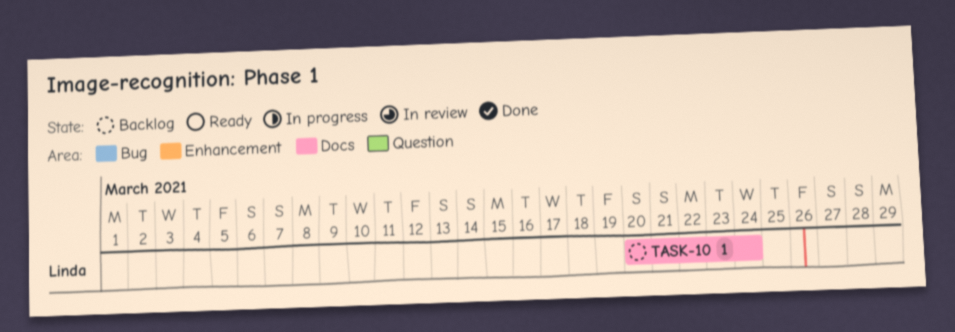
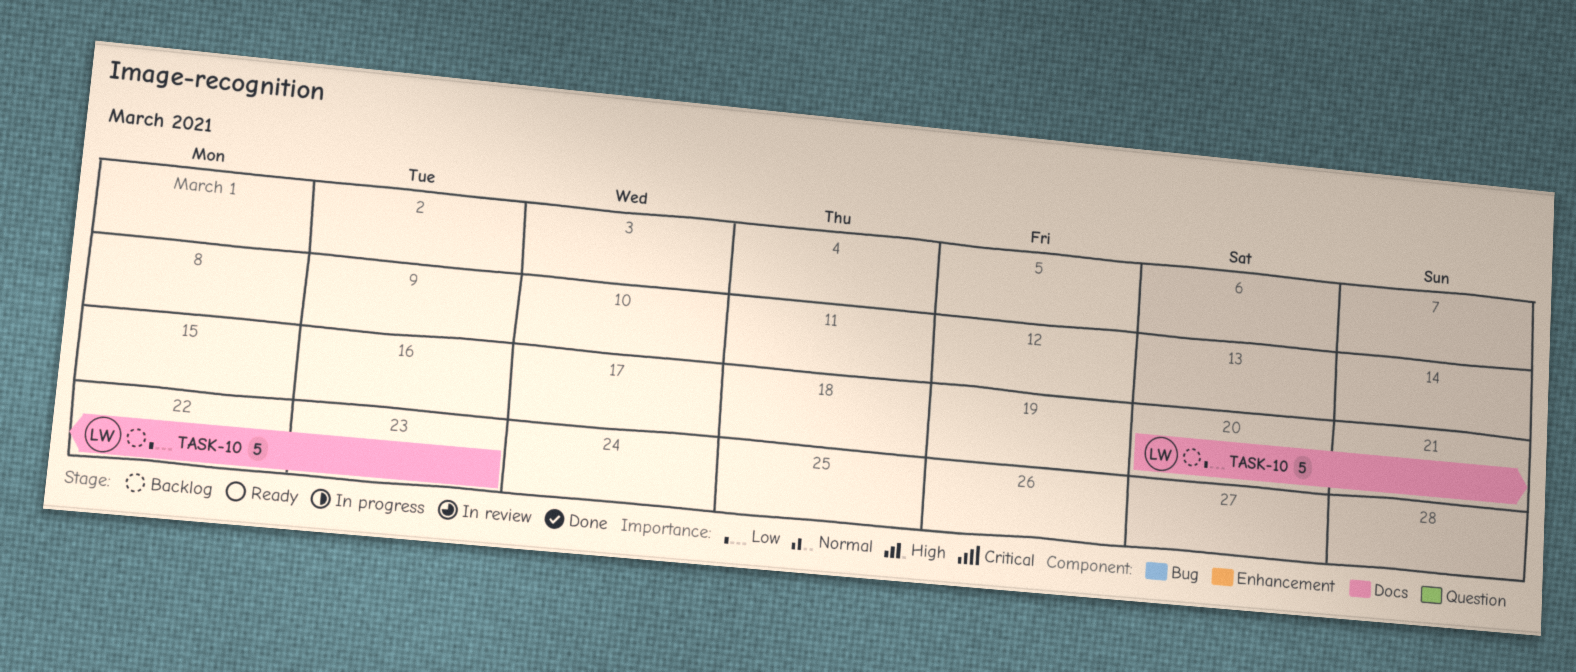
TASK-10, estimate: 1 -> 5
TASK-10, due: Mar 24 -> Mar 23

